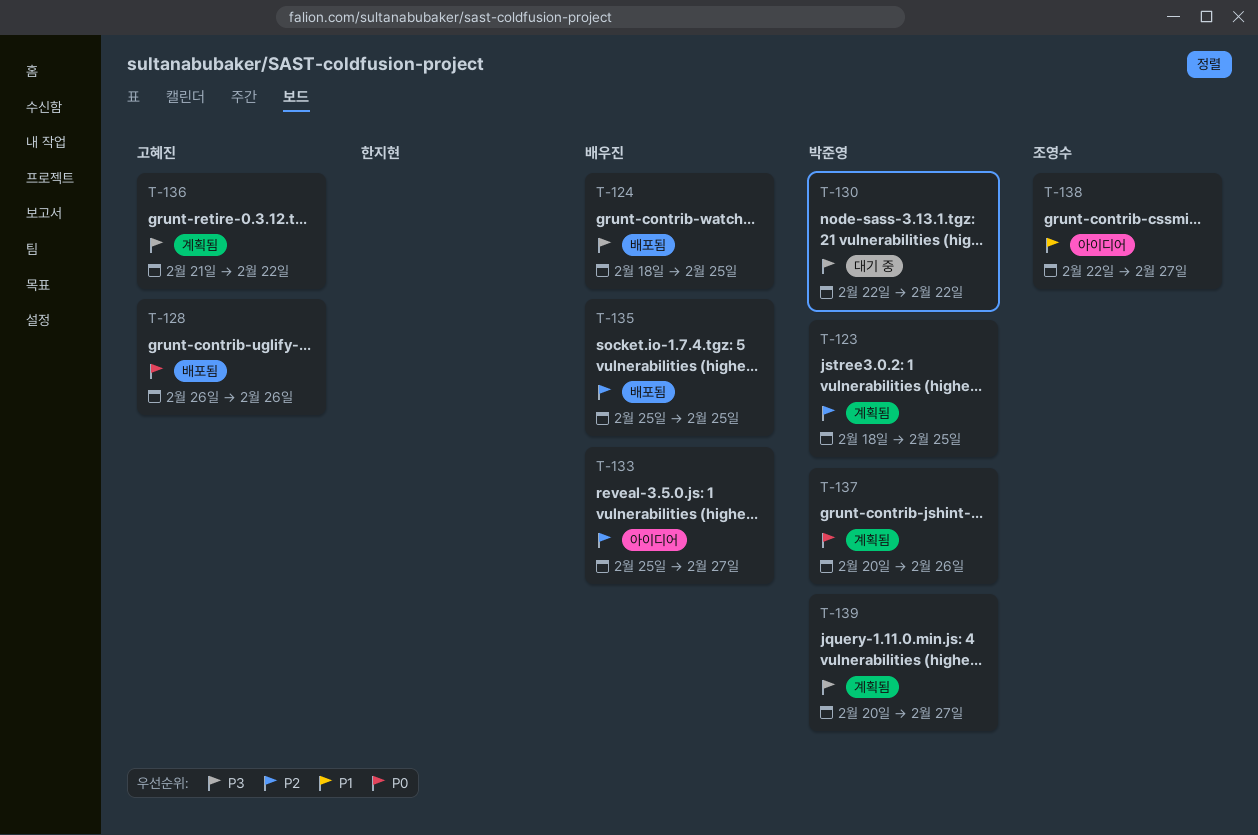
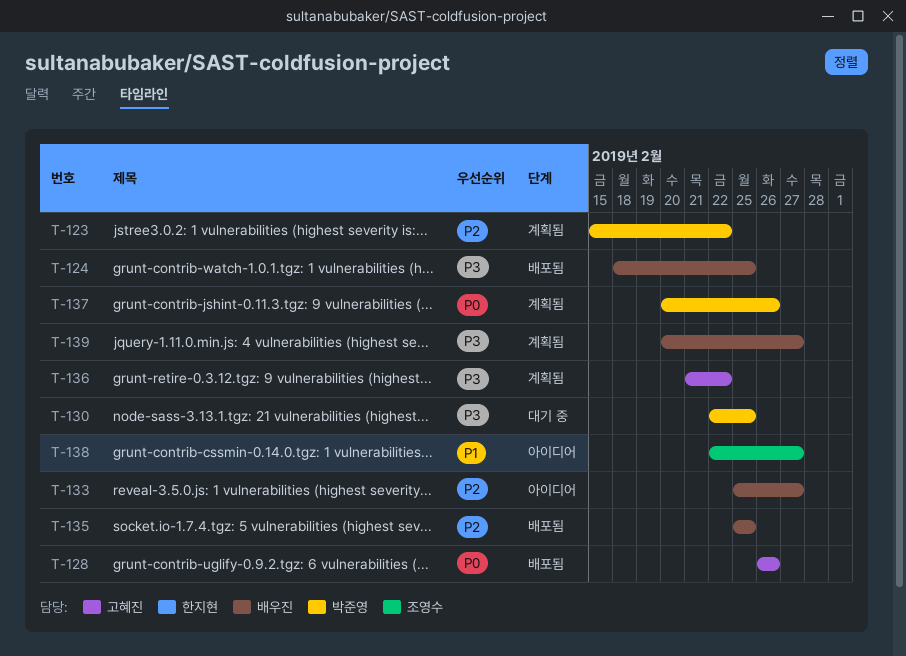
T-123, start: Feb 18 -> Feb 15
T-123, due: Feb 25 -> Feb 22
T-130, due: Feb 22 -> Feb 25
T-139, owner: 박준영 -> 배우진

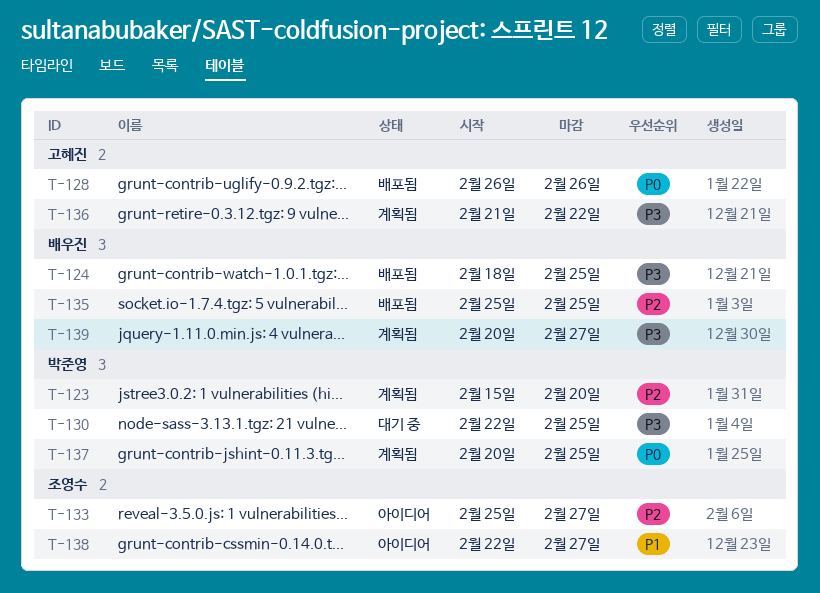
T-123, due: Feb 22 -> Feb 20
T-133, owner: 배우진 -> 조영수
T-137, due: Feb 26 -> Feb 25

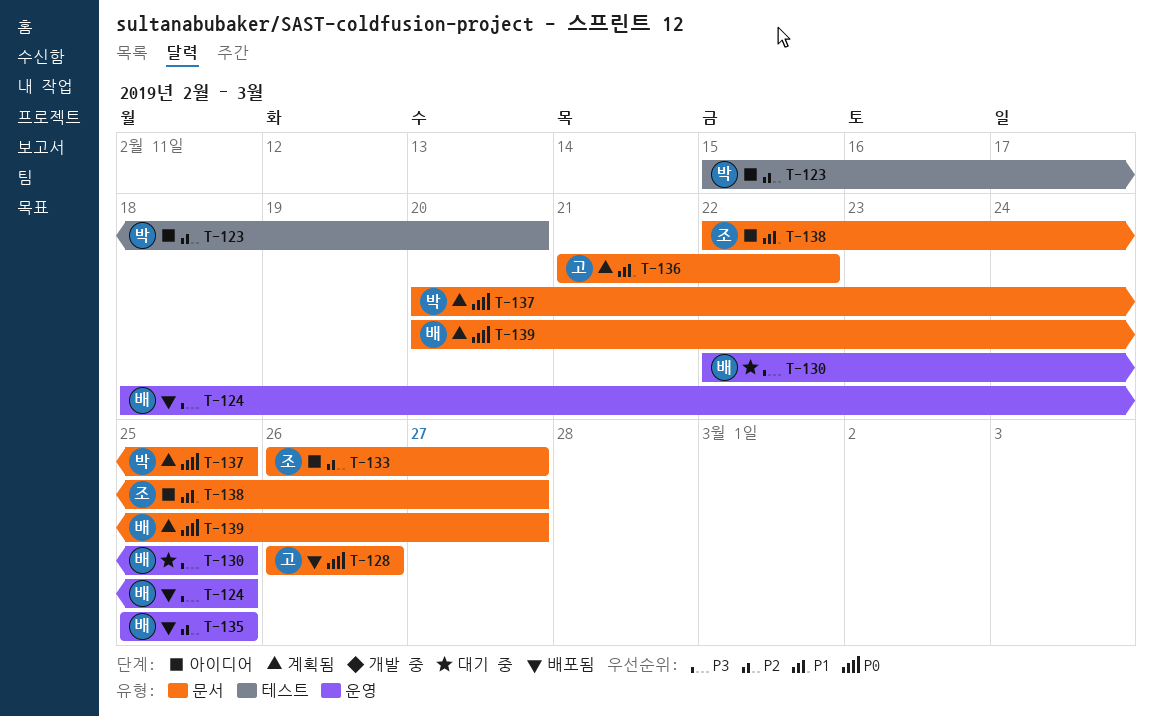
T-123, status: 계획됨 -> 아이디어
T-130, owner: 박준영 -> 배우진
T-133, start: Feb 25 -> Feb 26
T-136, priority: P3 -> P1
T-139, priority: P3 -> P0

